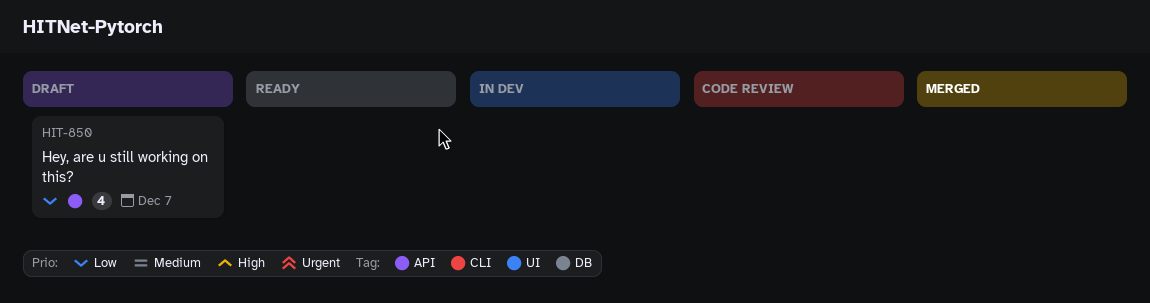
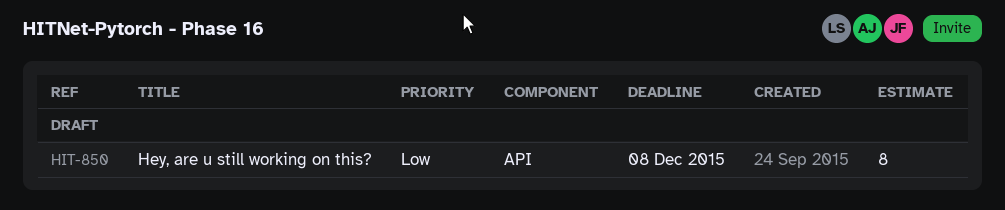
HIT-850, estimate: 4 -> 8
HIT-850, due: Dec 7 -> Dec 8

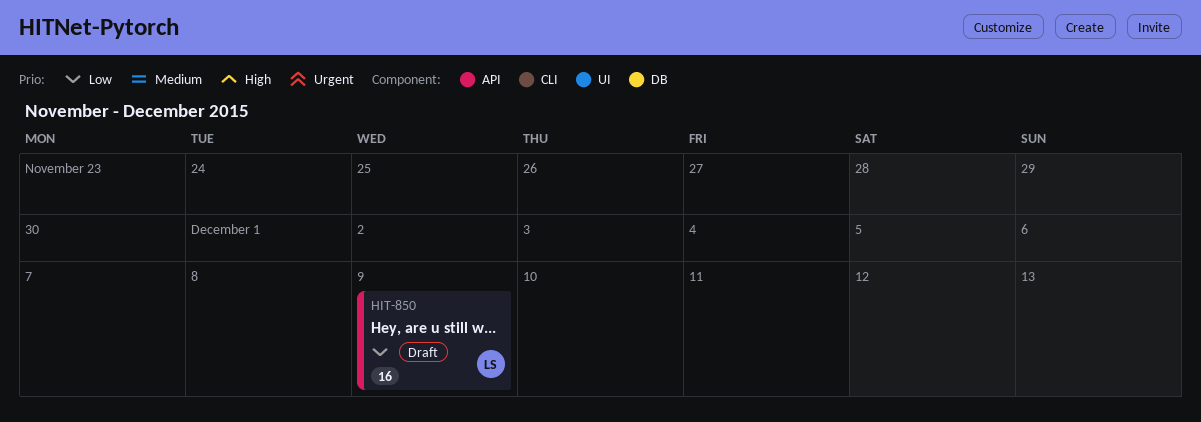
HIT-850, estimate: 8 -> 16
HIT-850, due: Dec 8 -> Dec 9

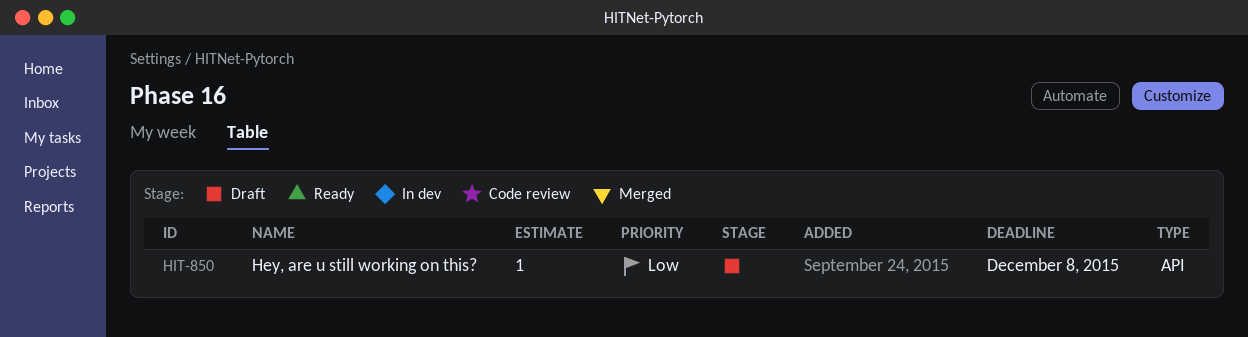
HIT-850, estimate: 16 -> 1
HIT-850, due: Dec 9 -> Dec 8

